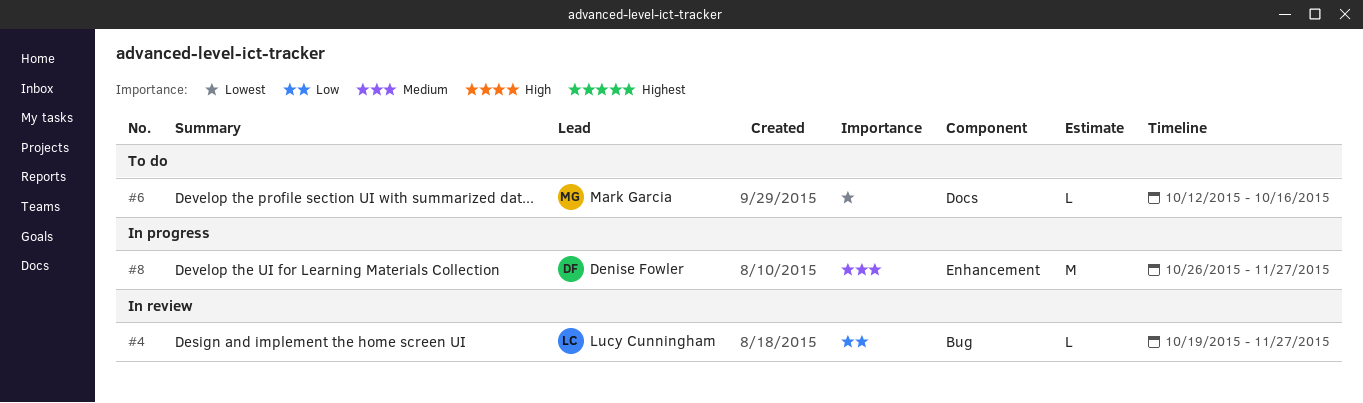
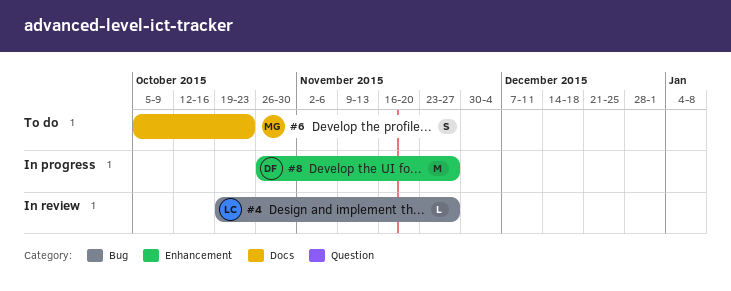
#6, estimate: L -> S
#6, start: Oct 12 -> Oct 5
#6, due: Oct 16 -> Oct 23

